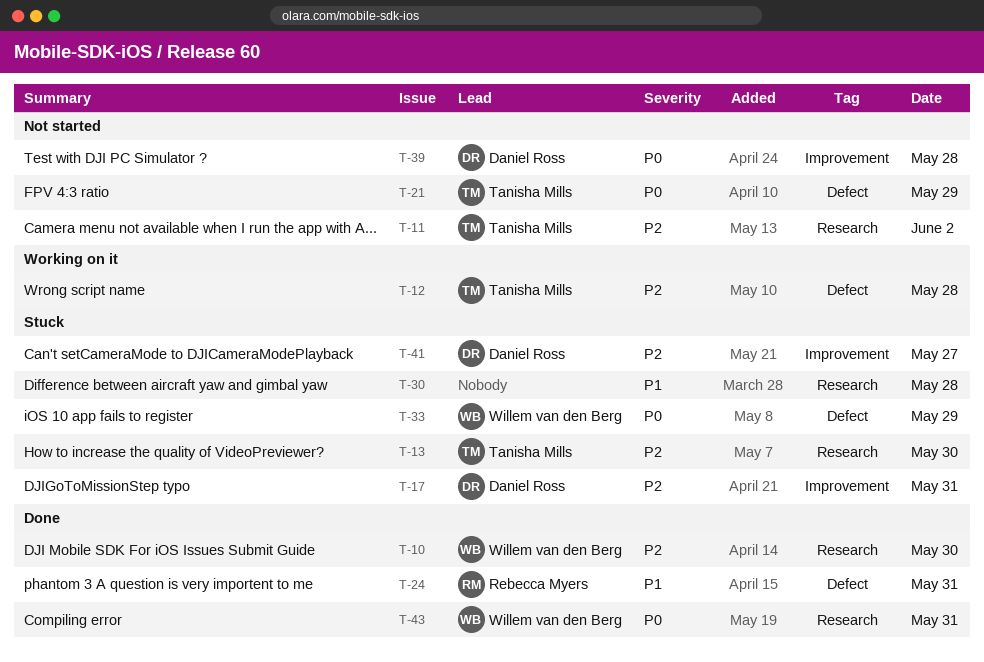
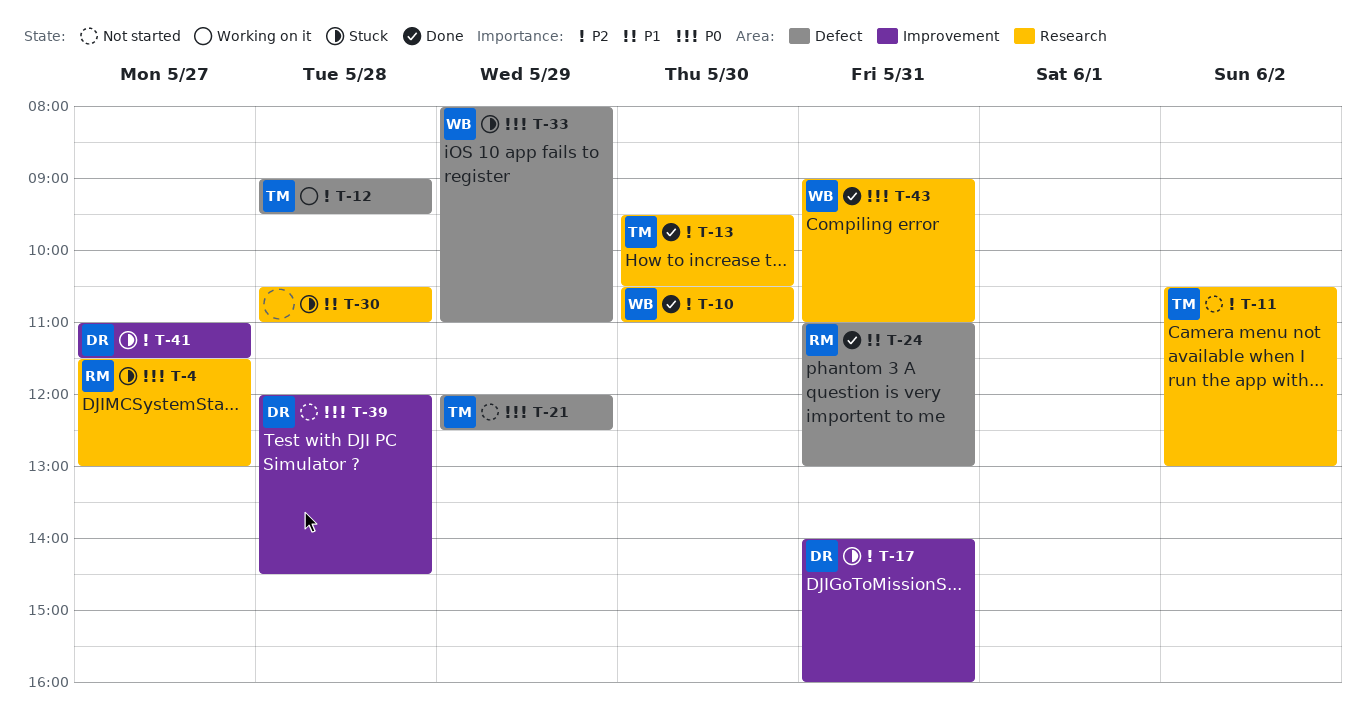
T-4: none -> present
T-13, status: Stuck -> Done

